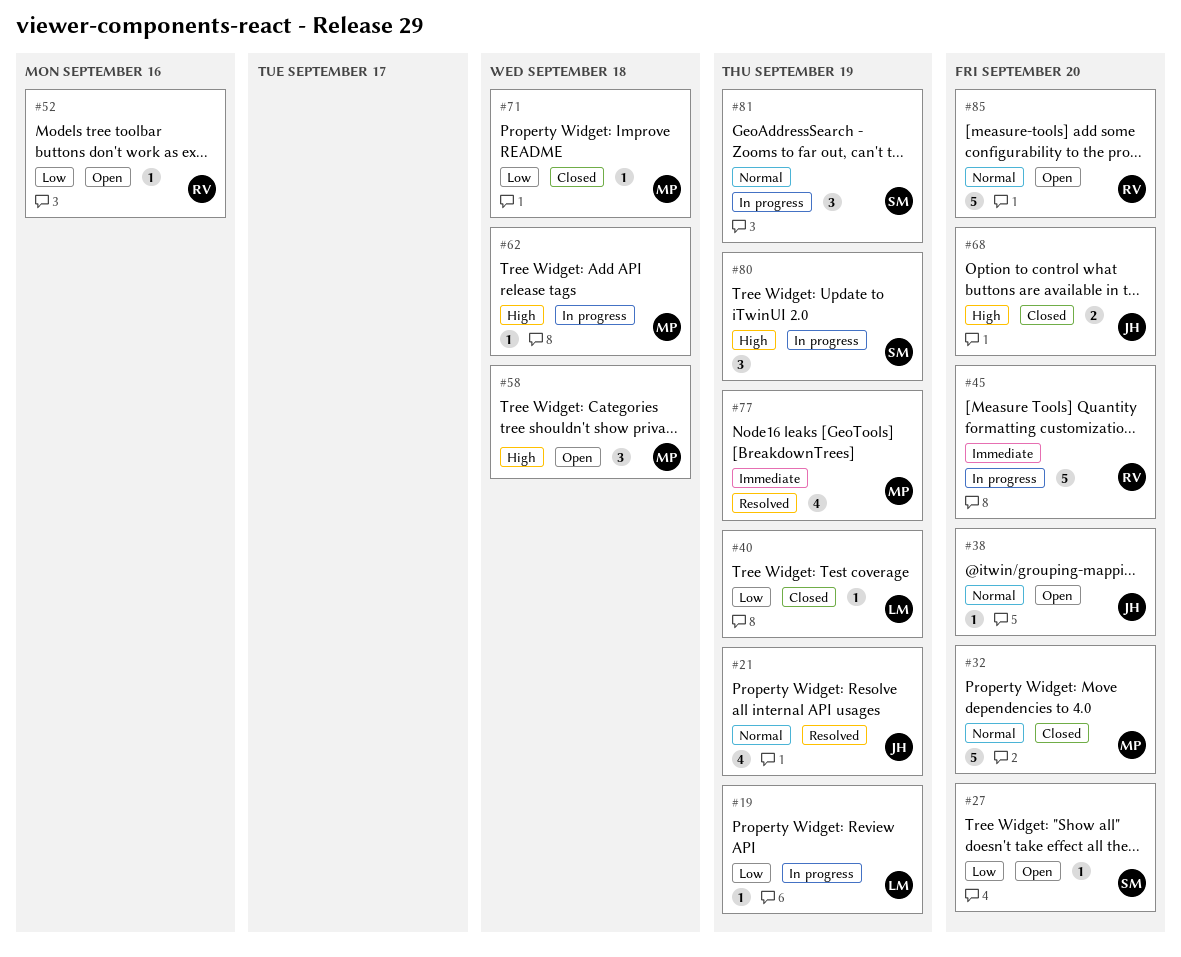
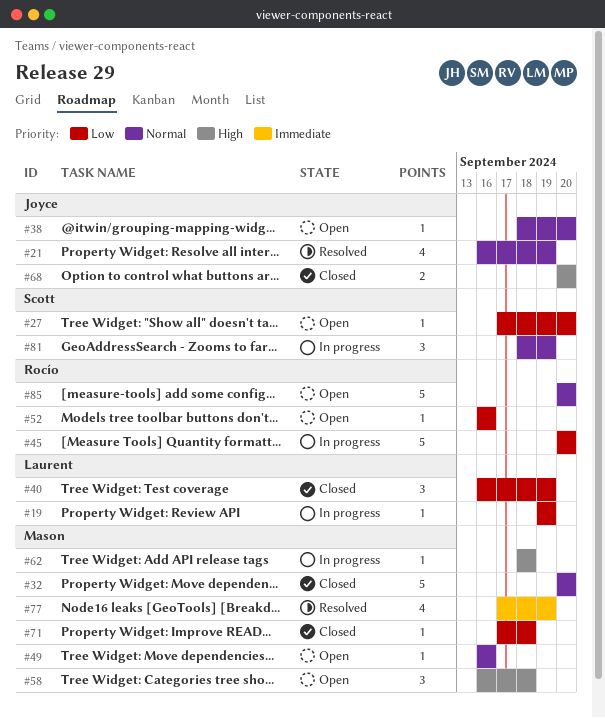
#40, estimate: 1 -> 3
#45, priority: Immediate -> Low
#49: none -> present
#80: present -> none

